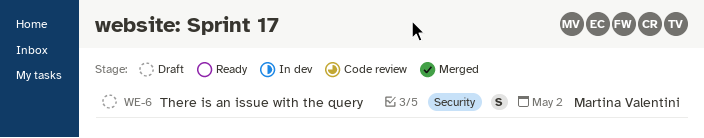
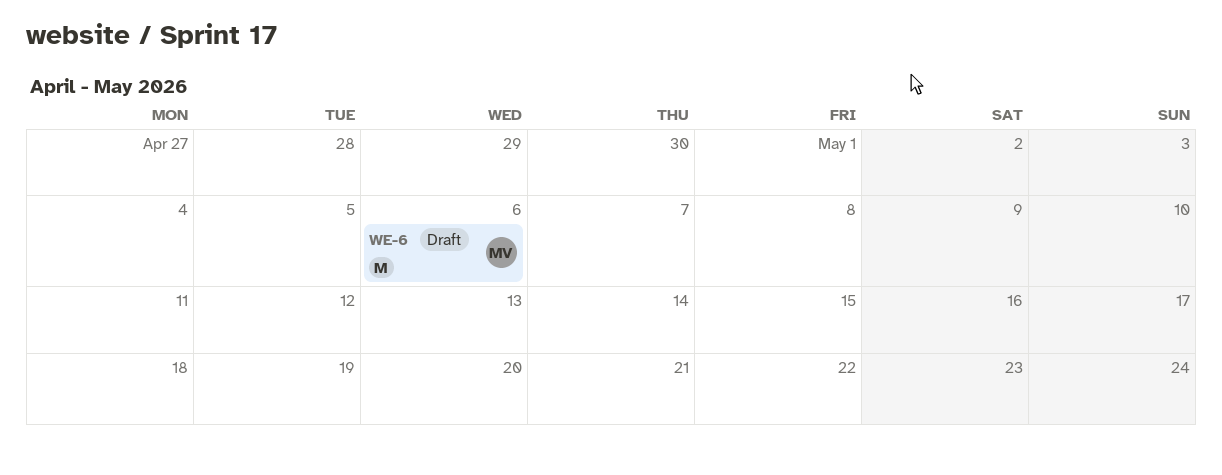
WE-6, estimate: S -> M
WE-6, due: May 2 -> May 6

